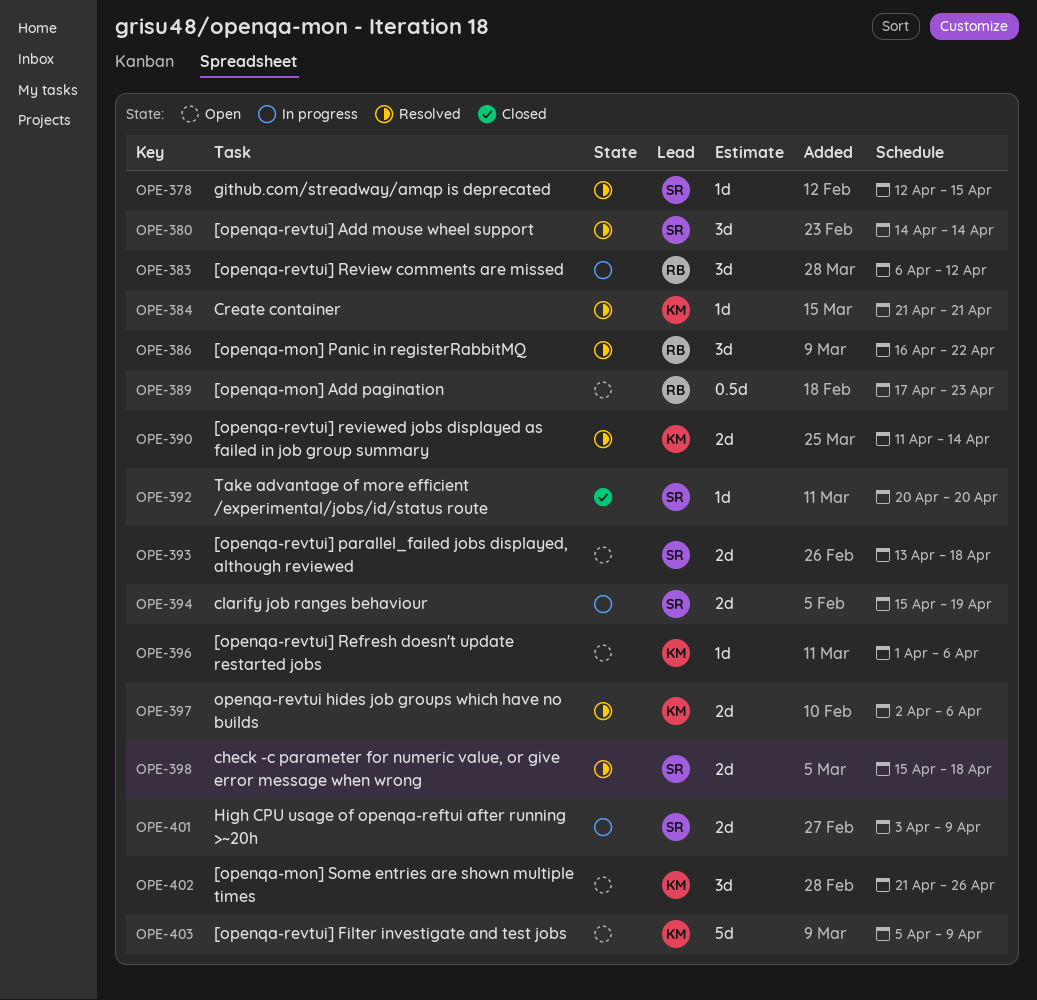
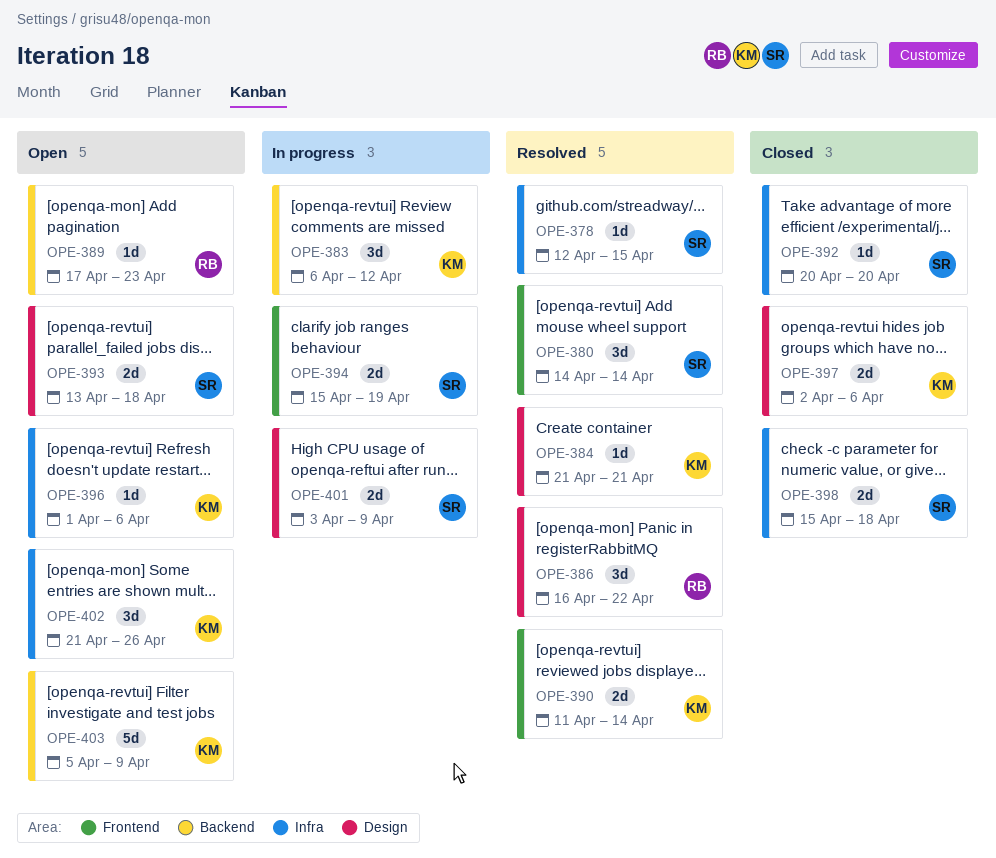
OPE-383, owner: RB -> KM
OPE-389, estimate: 0.5d -> 1d
OPE-397, status: Resolved -> Closed
OPE-398, status: Resolved -> Closed

